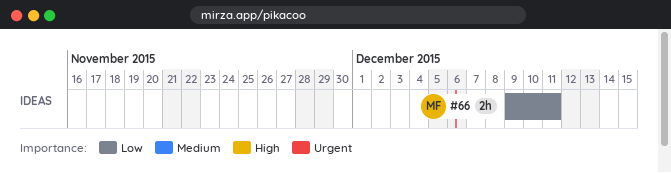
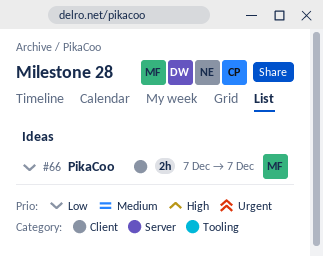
#66, start: Dec 9 -> Dec 7
#66, due: Dec 11 -> Dec 7

